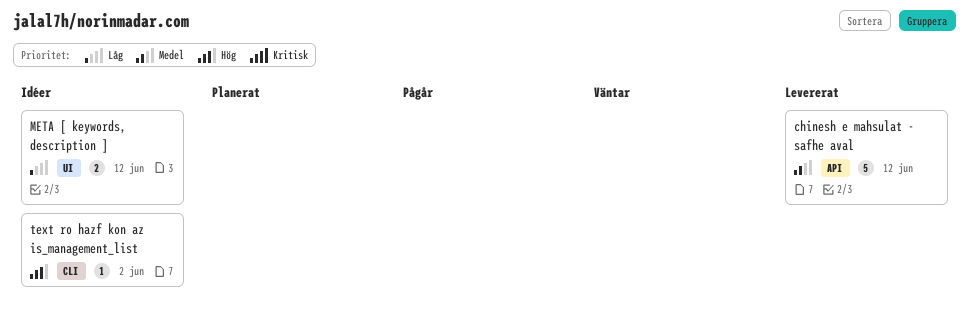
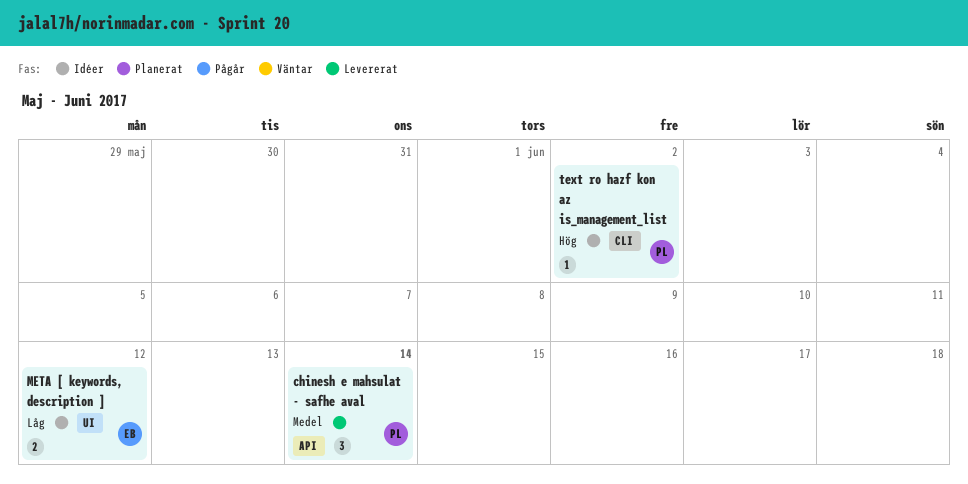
chinesh e mahsulat - safhe aval, estimate: 5 -> 3
chinesh e mahsulat - safhe aval, due: Jun 12 -> Jun 14

